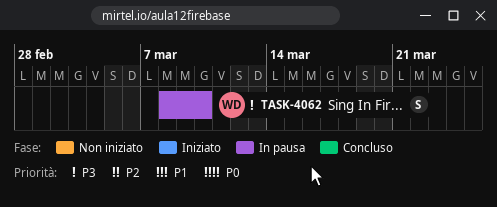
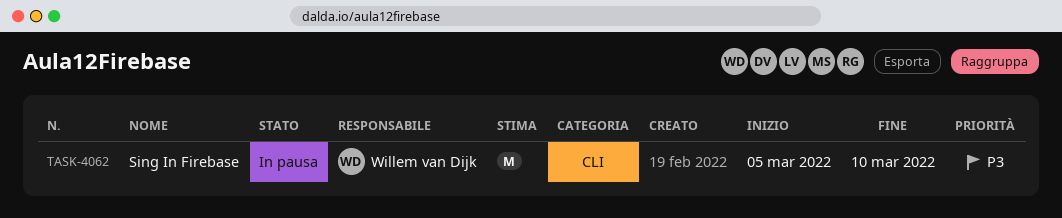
TASK-4062, estimate: S -> M
TASK-4062, start: Mar 8 -> Mar 5

